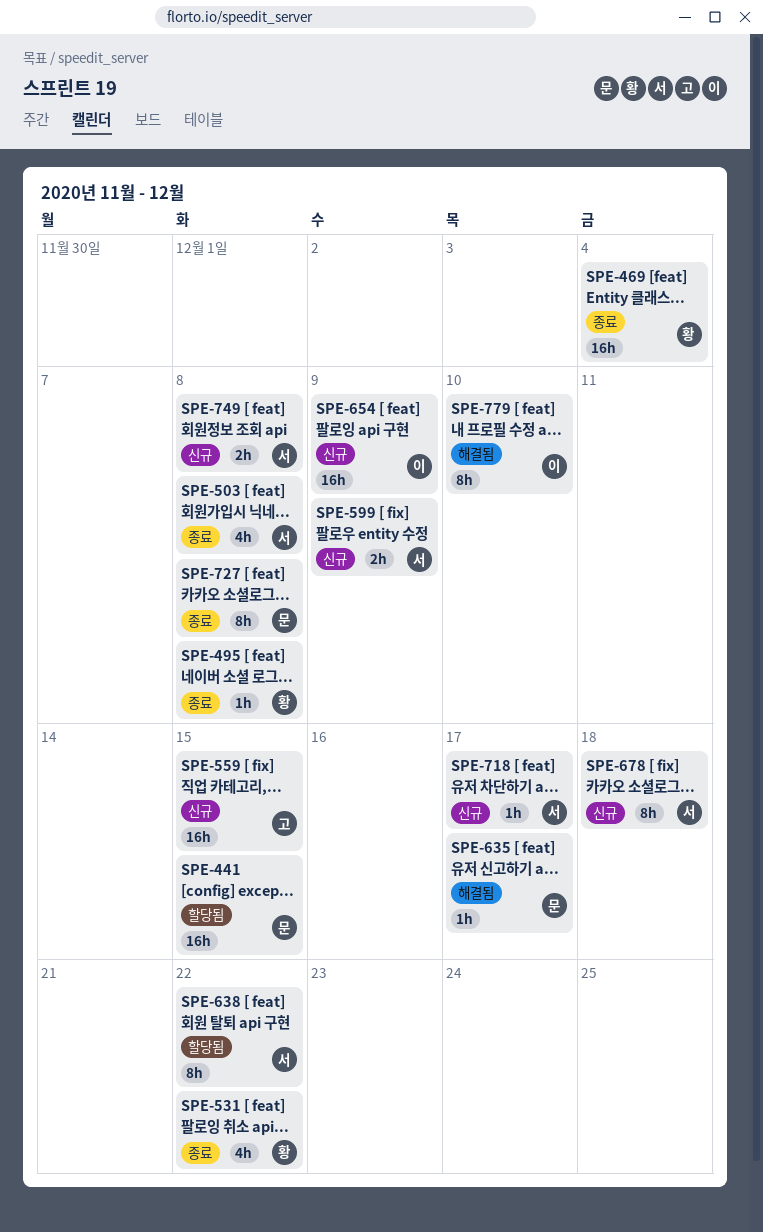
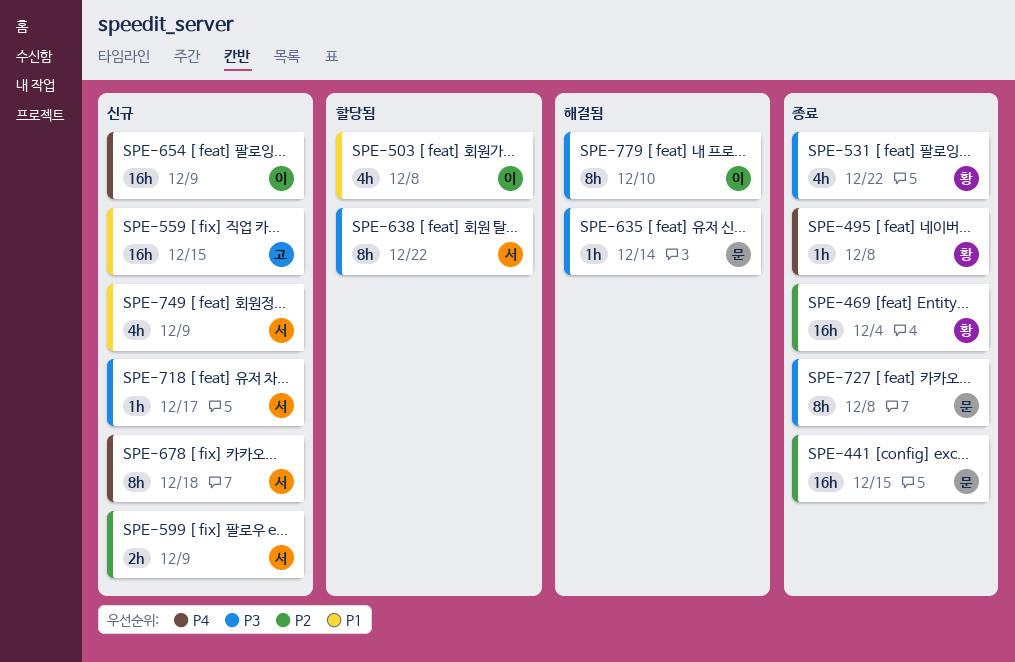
SPE-441, status: 할당됨 -> 종료
SPE-503, status: 종료 -> 할당됨
SPE-503, owner: 서 -> 이
SPE-635, due: Dec 17 -> Dec 14
SPE-749, estimate: 2h -> 4h
SPE-749, due: Dec 8 -> Dec 9

